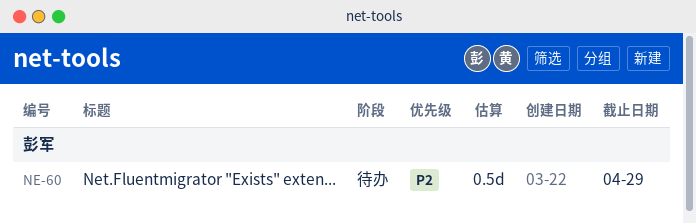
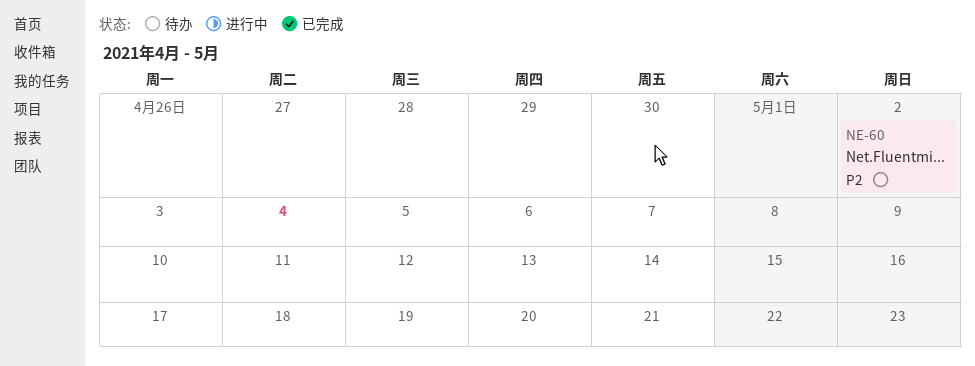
NE-60, due: Apr 29 -> May 2

